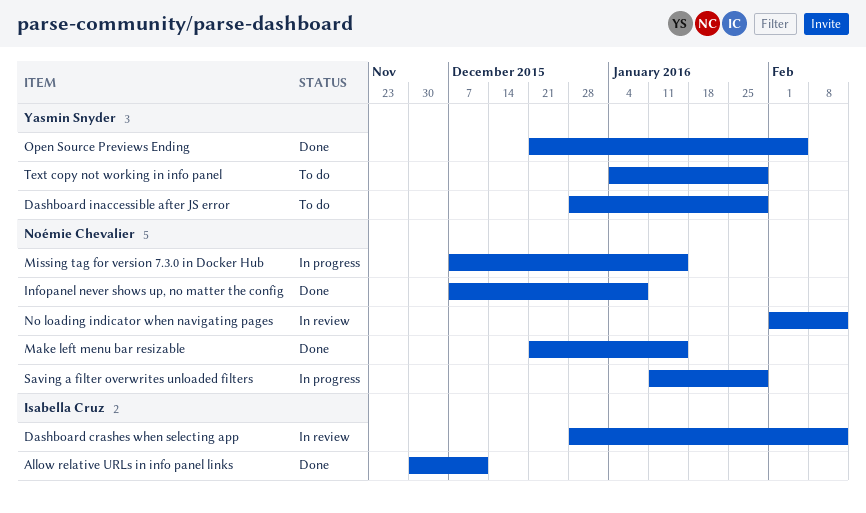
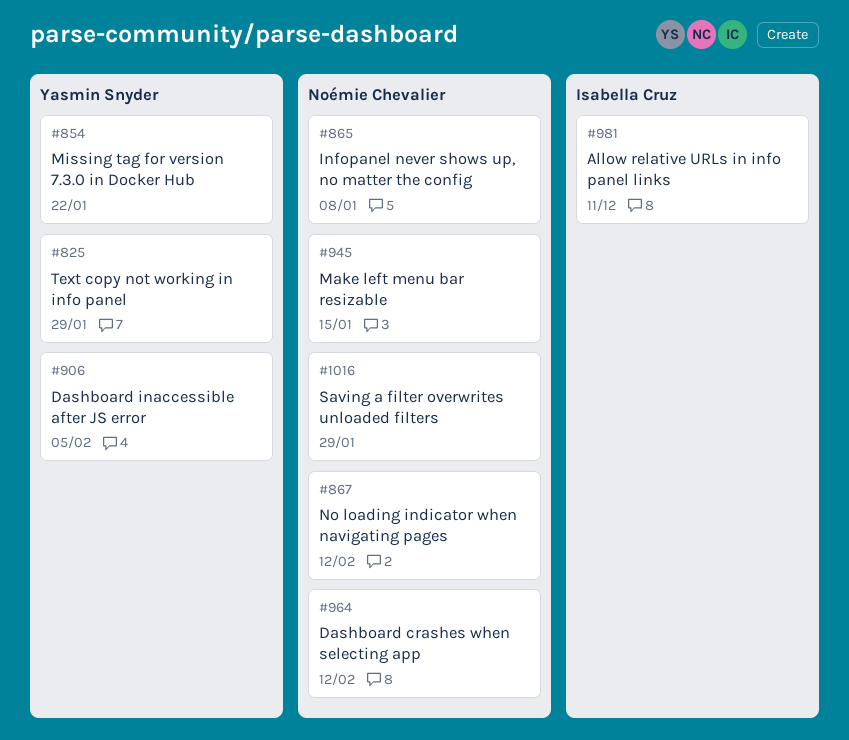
Dashboard crashes when selecting app, owner: Isabella Cruz -> Noémie Chevalier
Dashboard inaccessible after JS error, due: Jan 29 -> Feb 5
Missing tag for version 7.3.0 in Docker Hub, owner: Noémie Chevalier -> Yasmin Snyder
Missing tag for version 7.3.0 in Docker Hub, due: Jan 15 -> Jan 22
Open Source Previews Ending: present -> none

